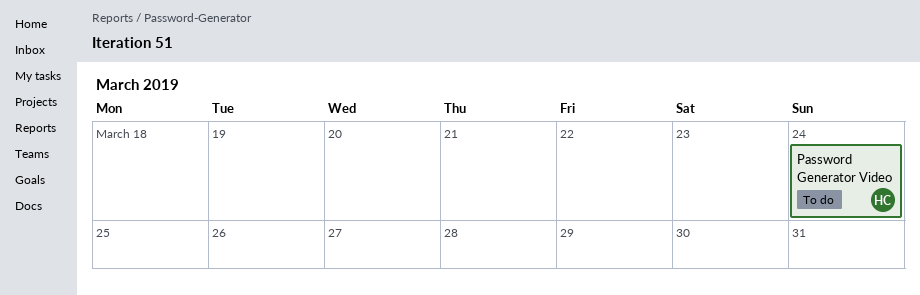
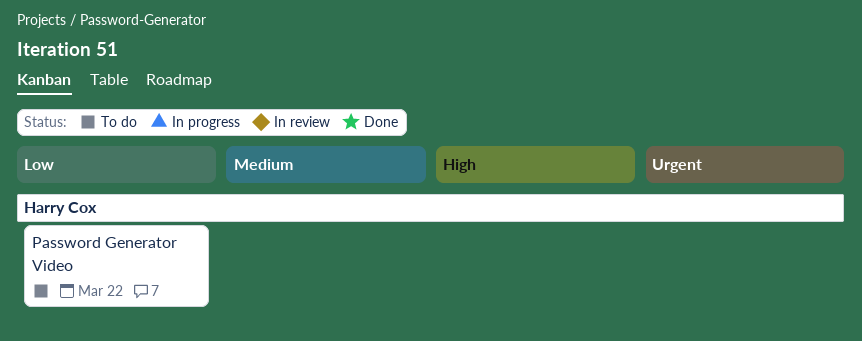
Password Generator Video, due: Mar 24 -> Mar 22

